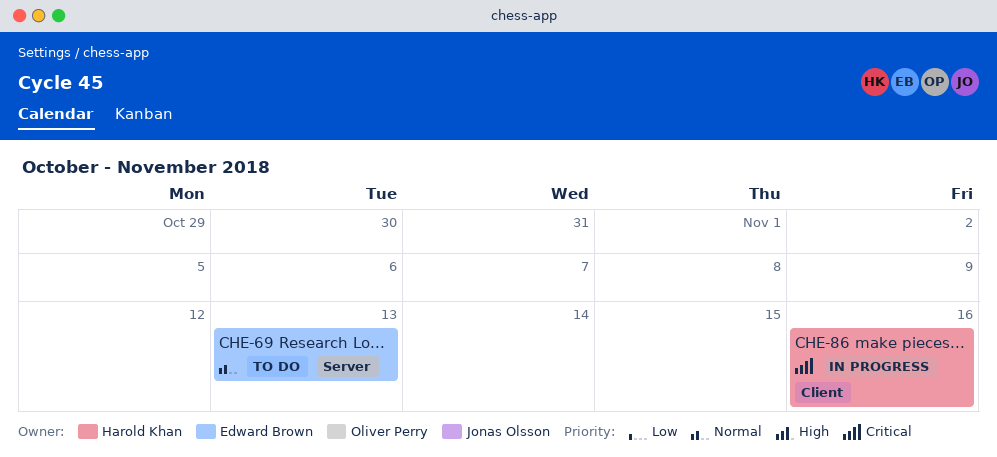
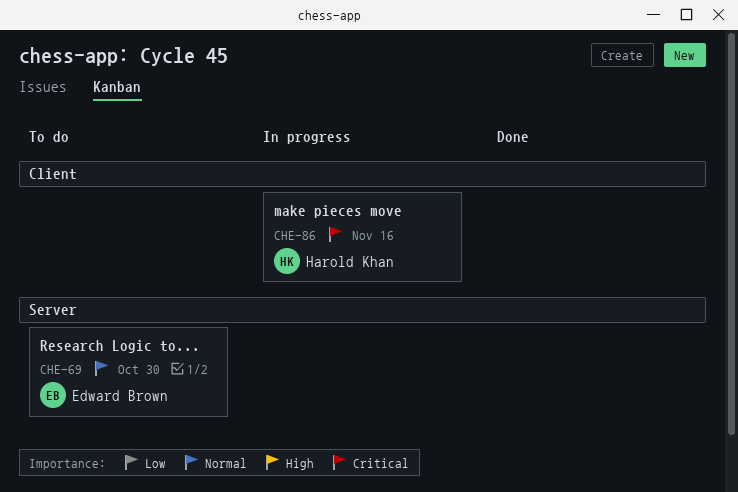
CHE-69, due: Nov 13 -> Oct 30

